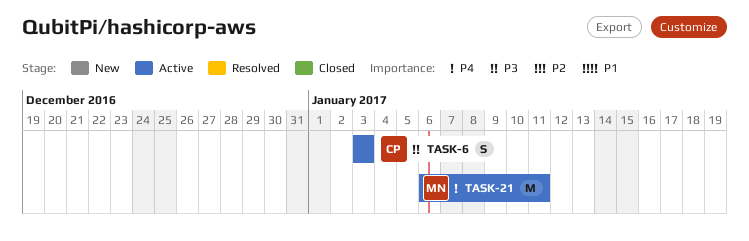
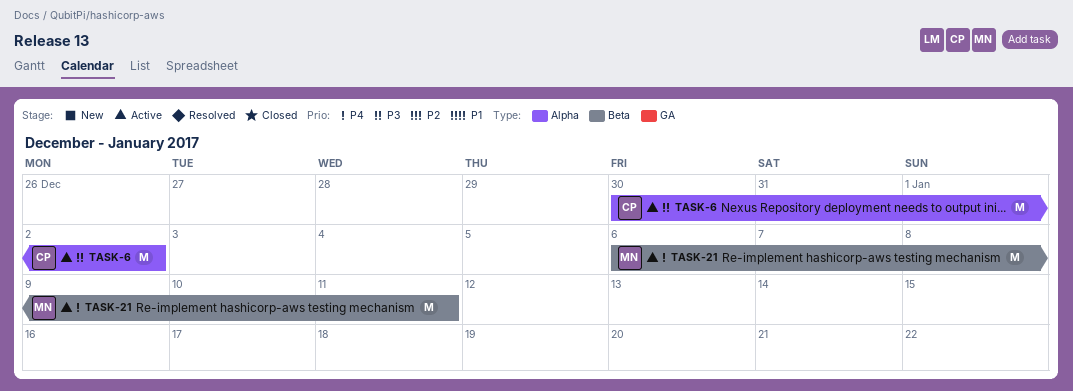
TASK-6, estimate: S -> M
TASK-6, start: Jan 3 -> Dec 30
TASK-6, due: Jan 3 -> Jan 2

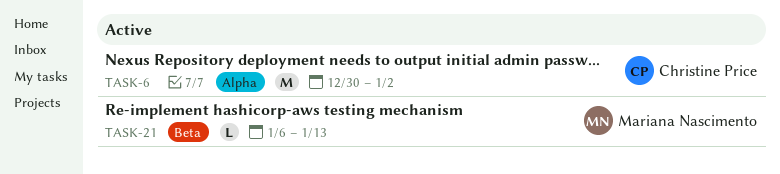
TASK-21, estimate: M -> L
TASK-21, due: Jan 11 -> Jan 13

